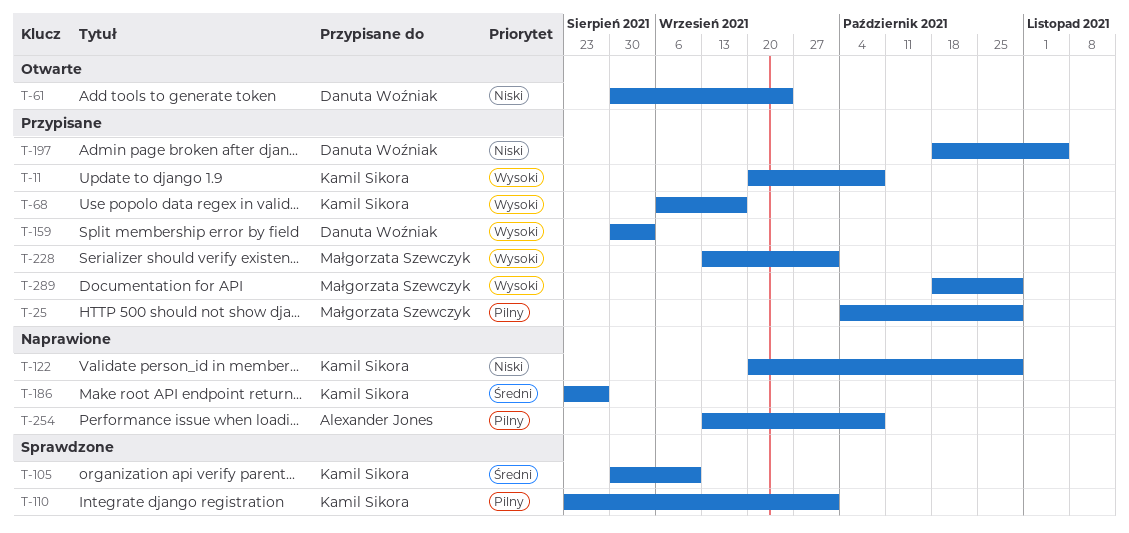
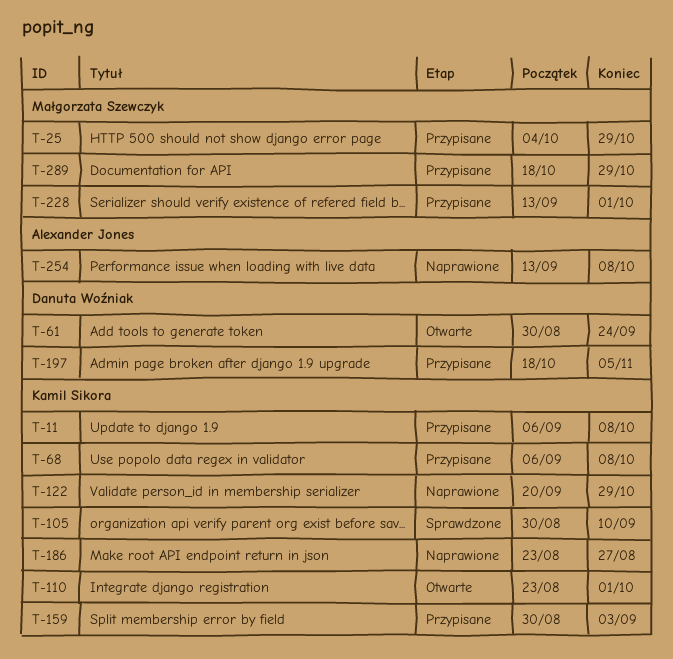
T-11, start: Sep 20 -> Sep 6
T-68, due: Sep 17 -> Oct 8
T-110, status: Sprawdzone -> Otwarte
T-159, owner: Danuta Woźniak -> Kamil Sikora

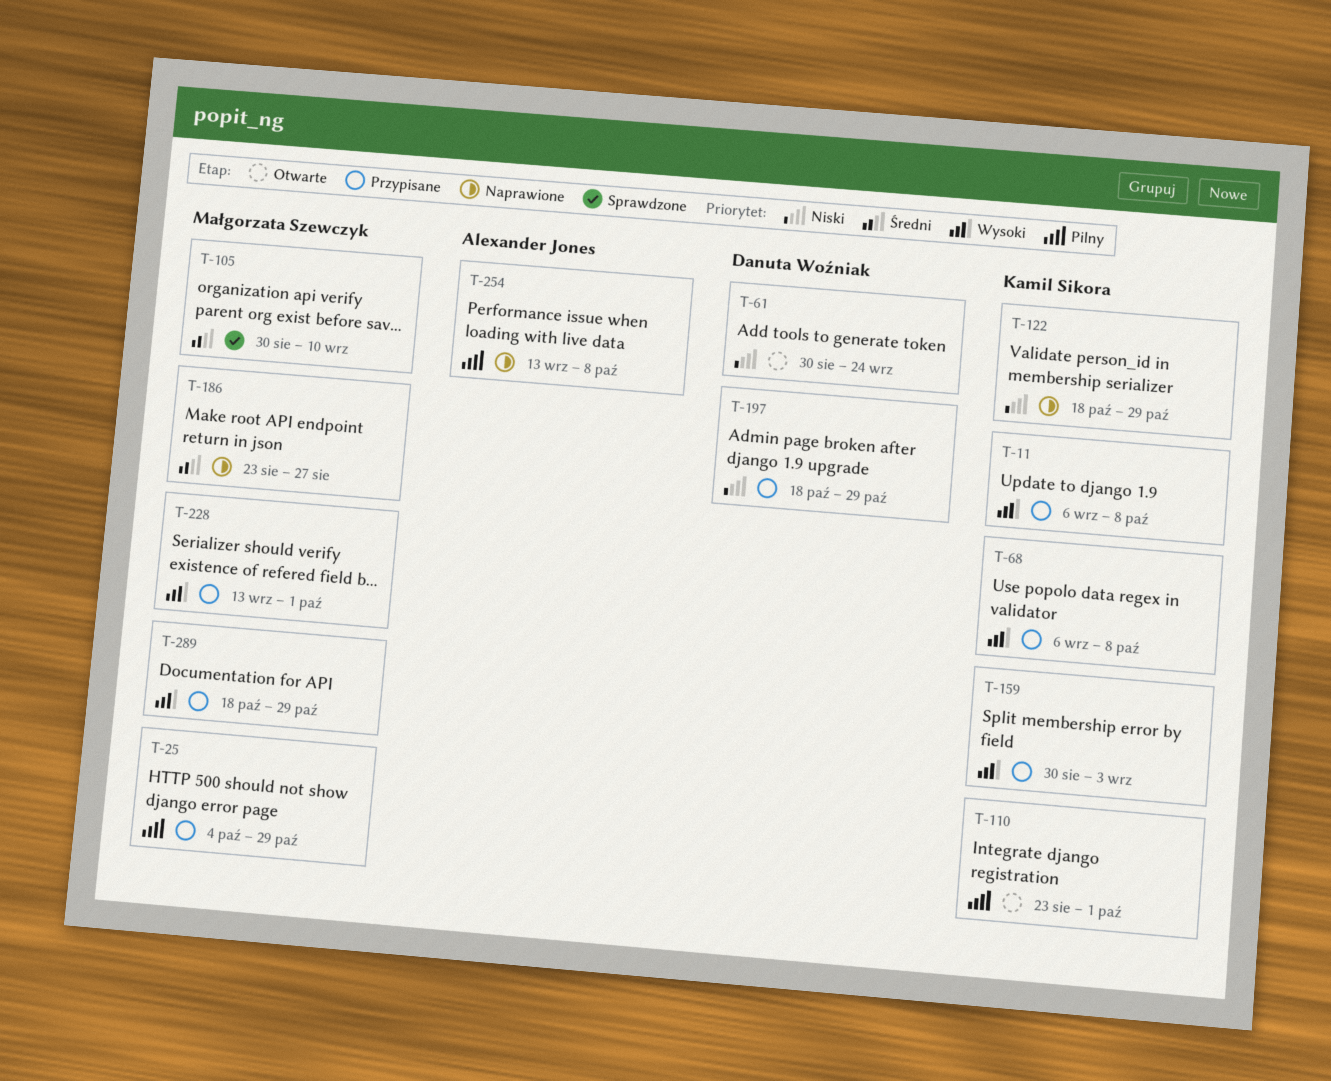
T-105, owner: Kamil Sikora -> Małgorzata Szewczyk
T-122, start: Sep 20 -> Oct 18
T-186, owner: Kamil Sikora -> Małgorzata Szewczyk
T-197, due: Nov 5 -> Oct 29

